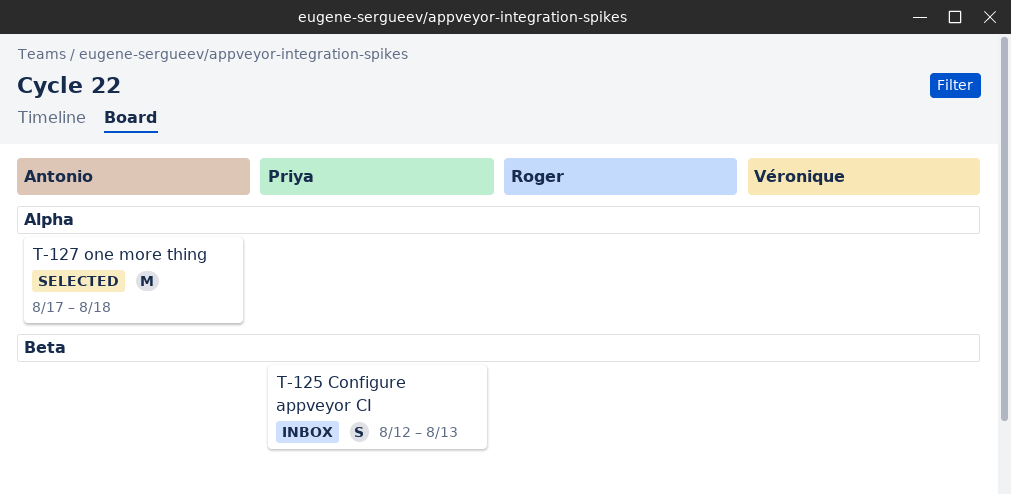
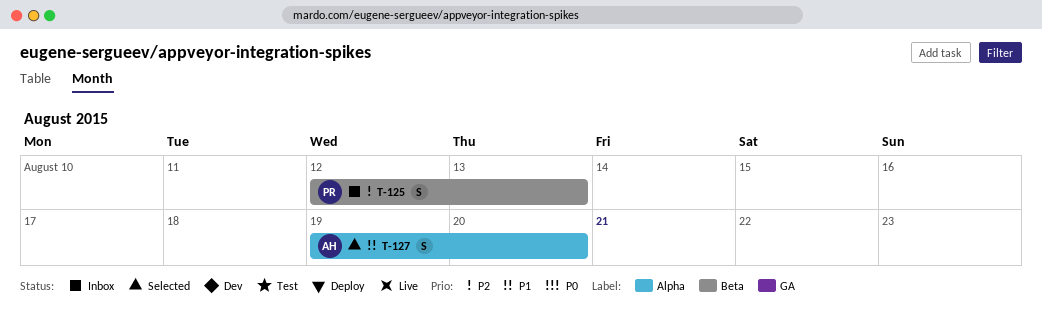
T-127, estimate: M -> S
T-127, start: Aug 17 -> Aug 19
T-127, due: Aug 18 -> Aug 20

